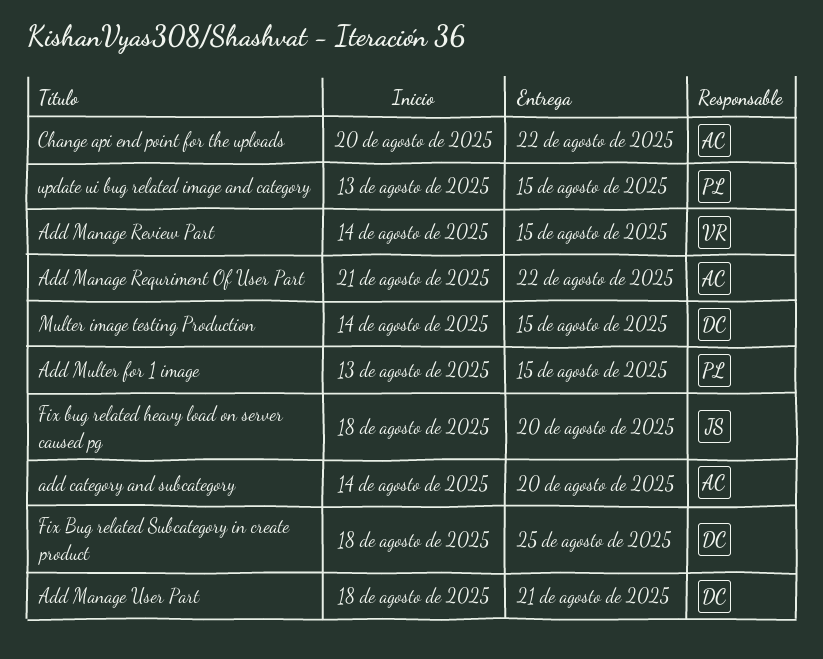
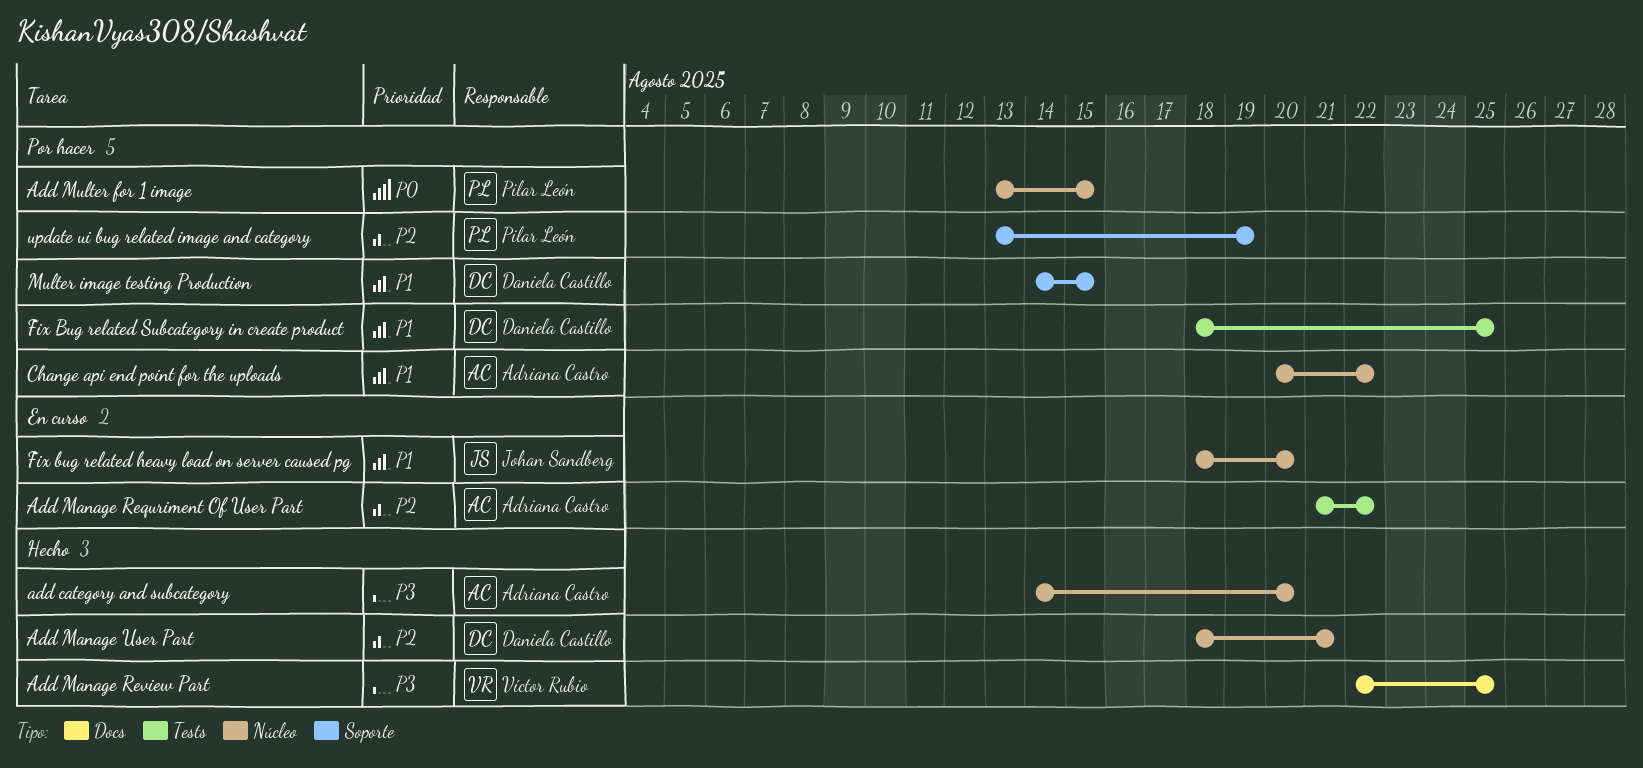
Add Manage Review Part, start: Aug 14 -> Aug 22
Add Manage Review Part, due: Aug 15 -> Aug 25
update ui bug related image and category, due: Aug 15 -> Aug 19

